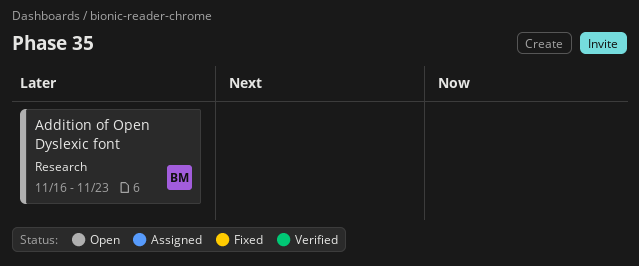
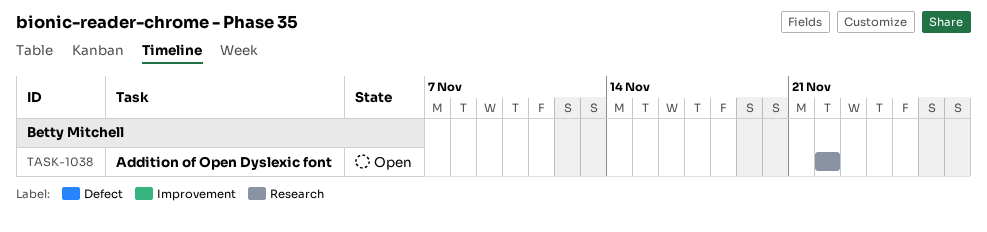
Addition of Open Dyslexic font, start: Nov 16 -> Nov 22
Addition of Open Dyslexic font, due: Nov 23 -> Nov 22

